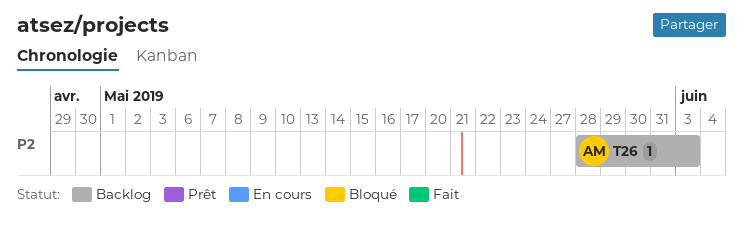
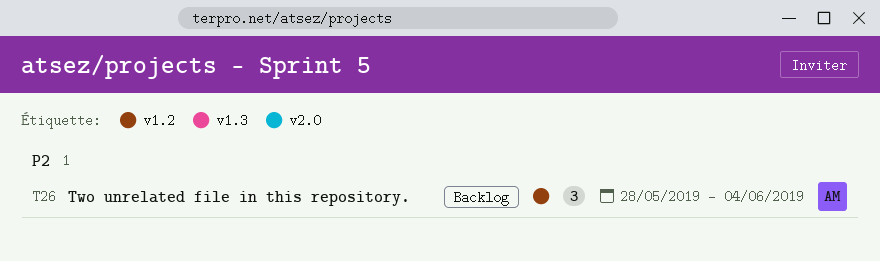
T26, estimate: 1 -> 3
T26, due: Jun 3 -> Jun 4

